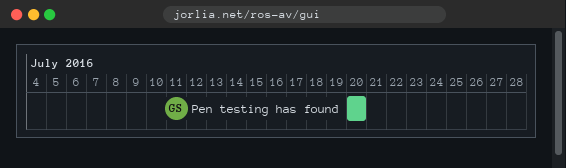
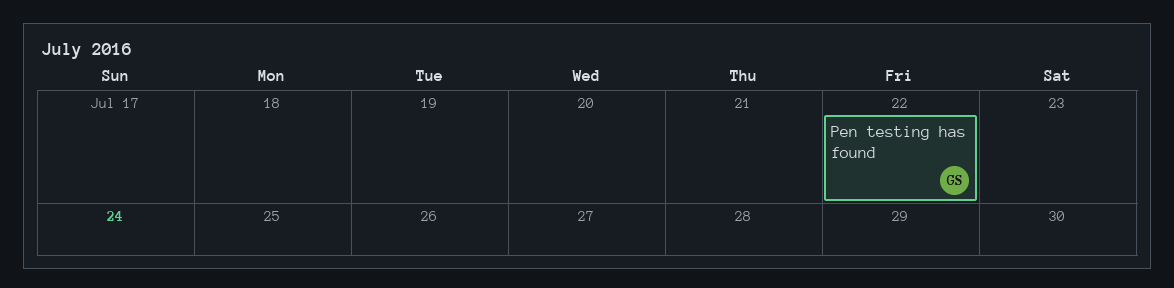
Pen testing has found, due: Jul 20 -> Jul 22

